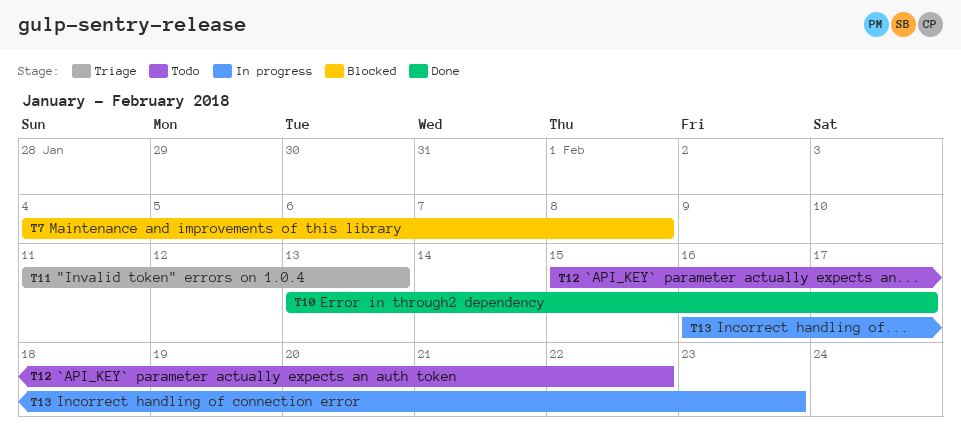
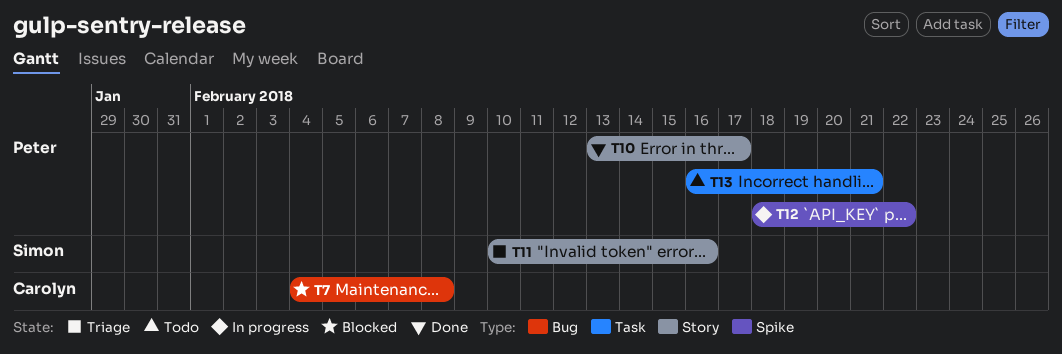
T11, start: Feb 11 -> Feb 10
T11, due: Feb 13 -> Feb 16
T12, status: Todo -> In progress
T12, start: Feb 15 -> Feb 18
T13, status: In progress -> Todo
T13, due: Feb 23 -> Feb 21

